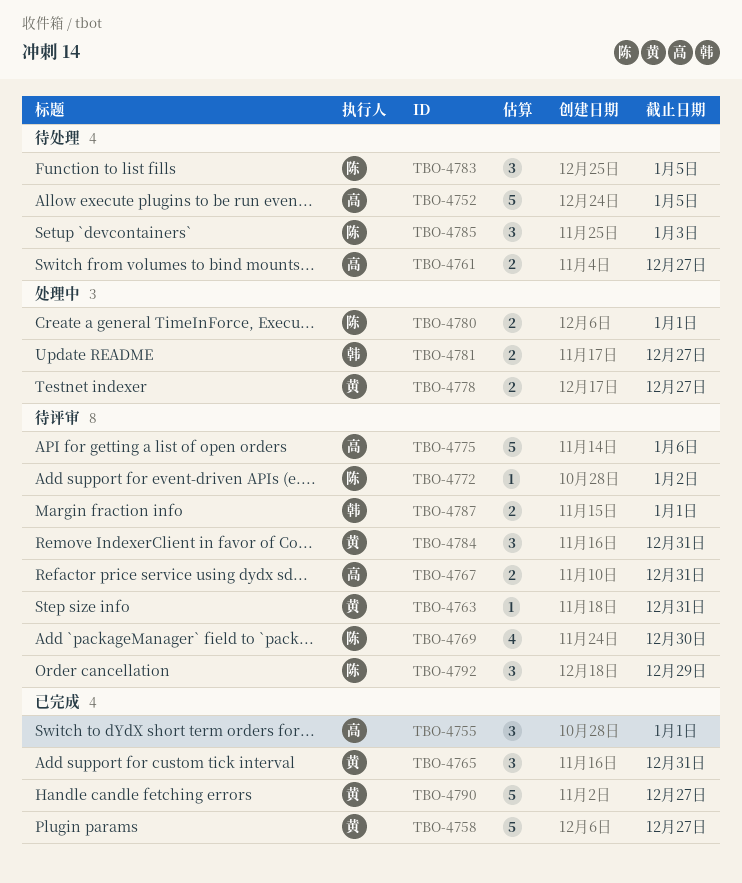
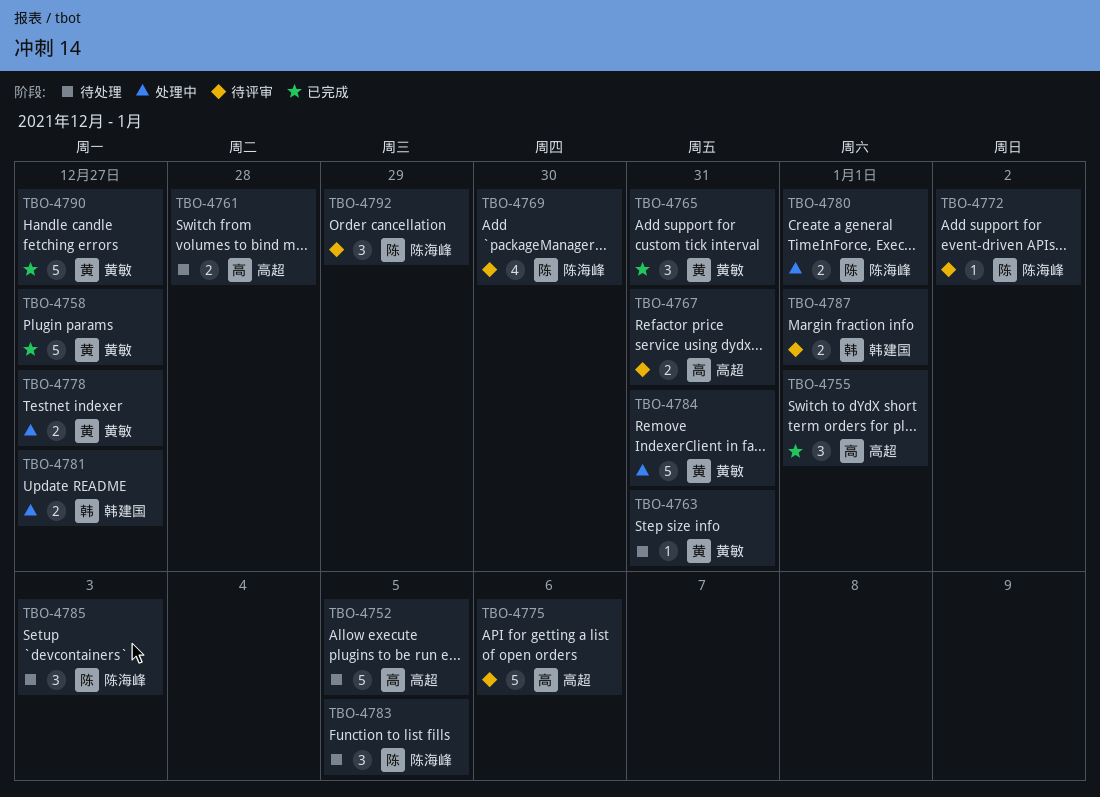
TBO-4761, due: Dec 27 -> Dec 28
TBO-4763, status: 待评审 -> 待处理
TBO-4784, status: 待评审 -> 处理中
TBO-4784, estimate: 3 -> 5

